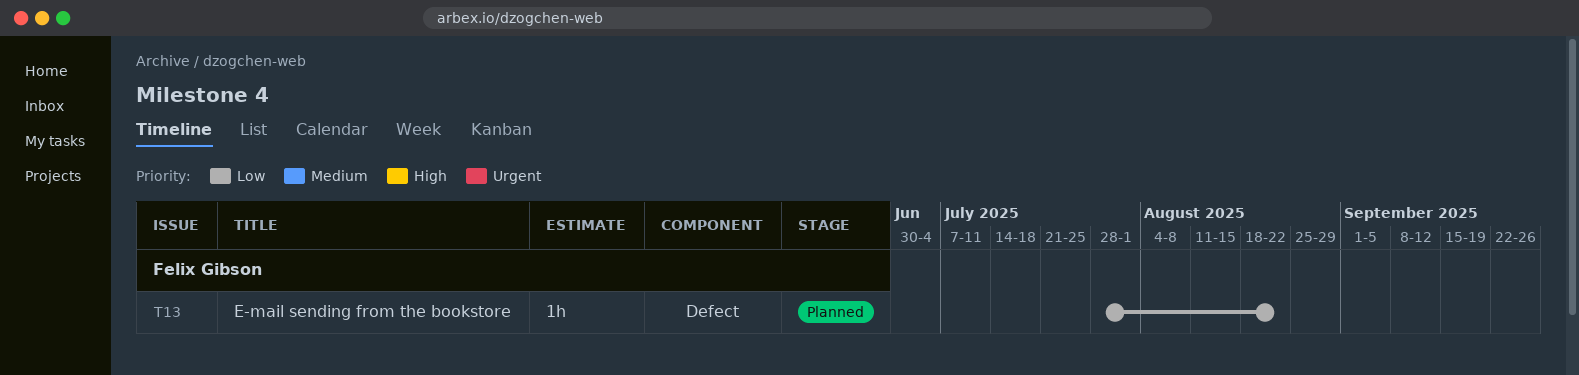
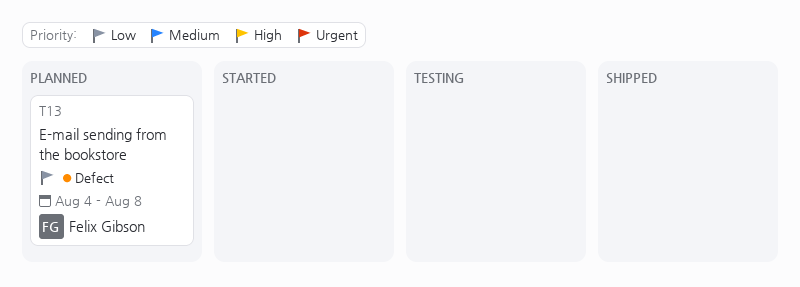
T13, start: Jul 28 -> Aug 4
T13, due: Aug 22 -> Aug 8

